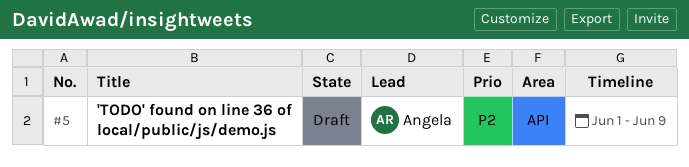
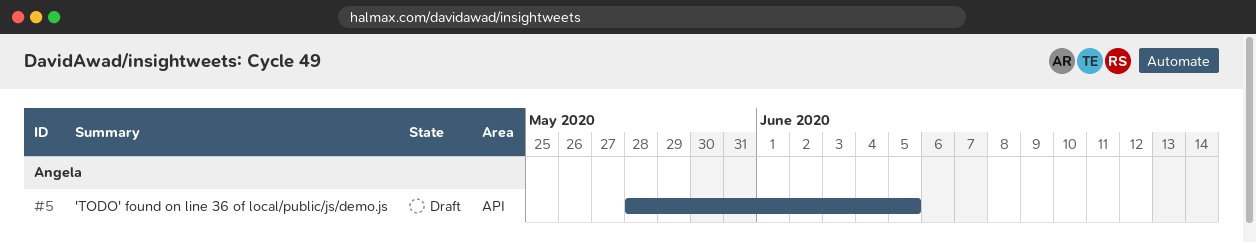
#5, start: Jun 1 -> May 28
#5, due: Jun 9 -> Jun 5

